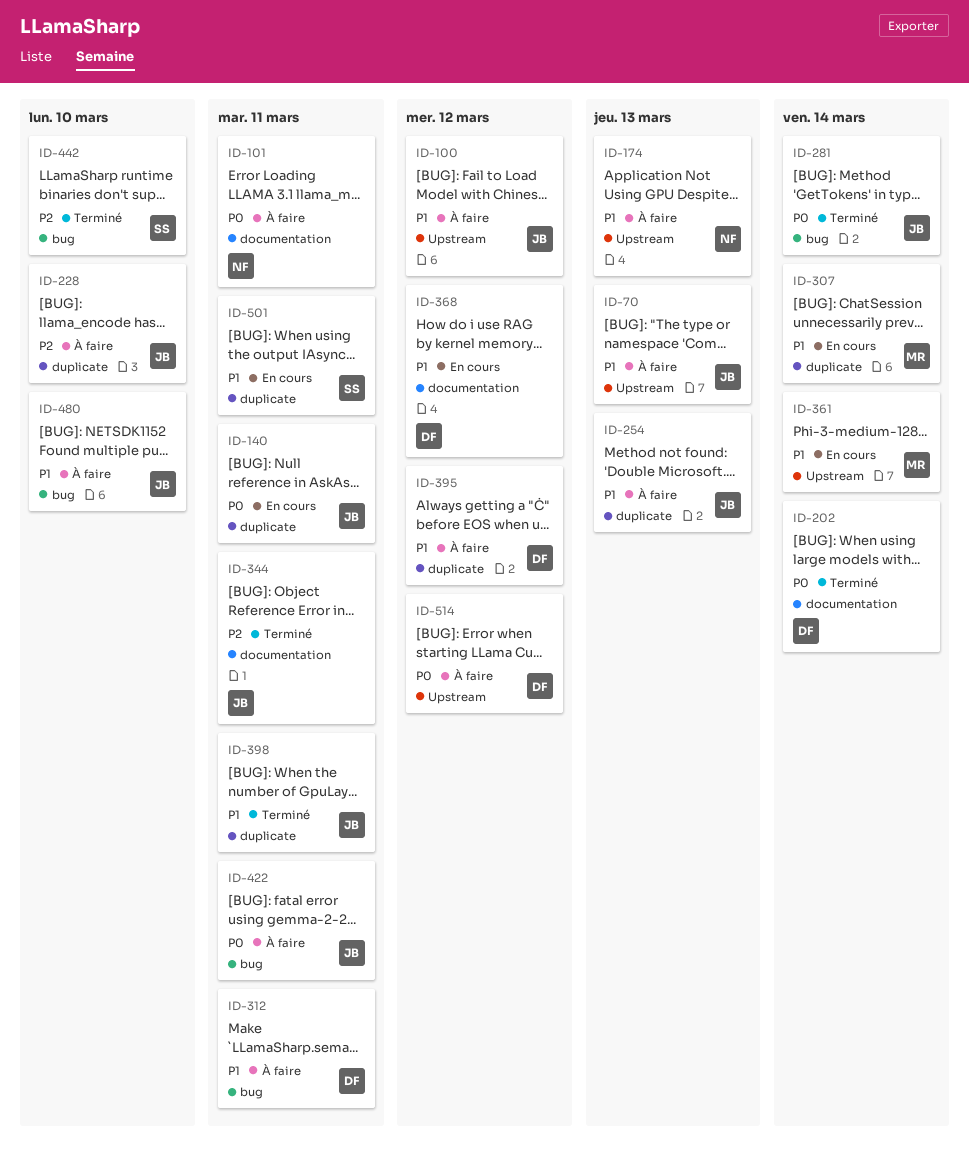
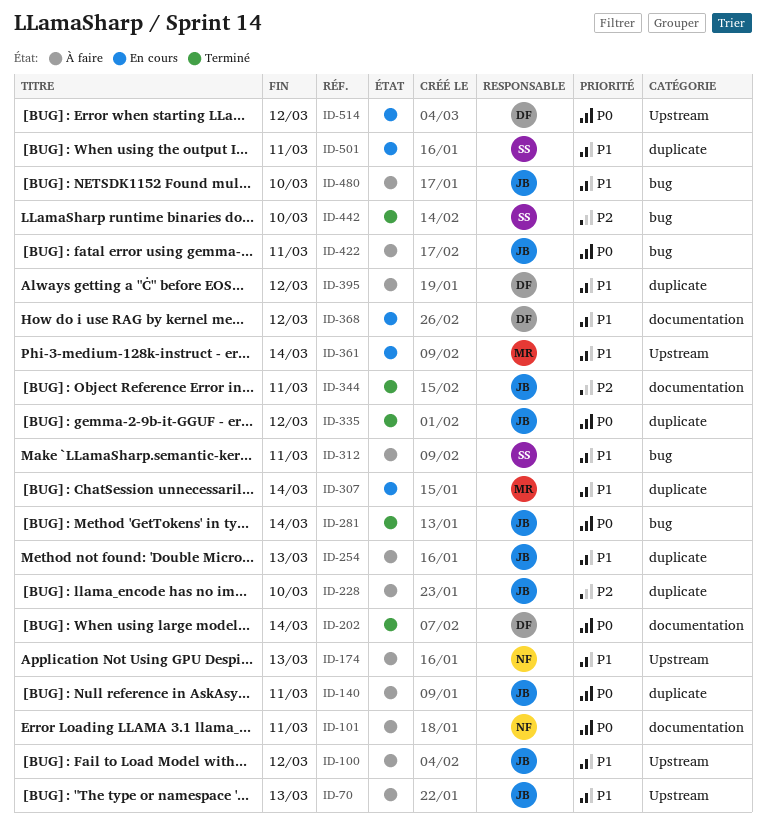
ID-140, status: En cours -> À faire
ID-312, owner: DF -> SS
ID-335: none -> present
ID-398: present -> none
ID-514, status: À faire -> En cours

